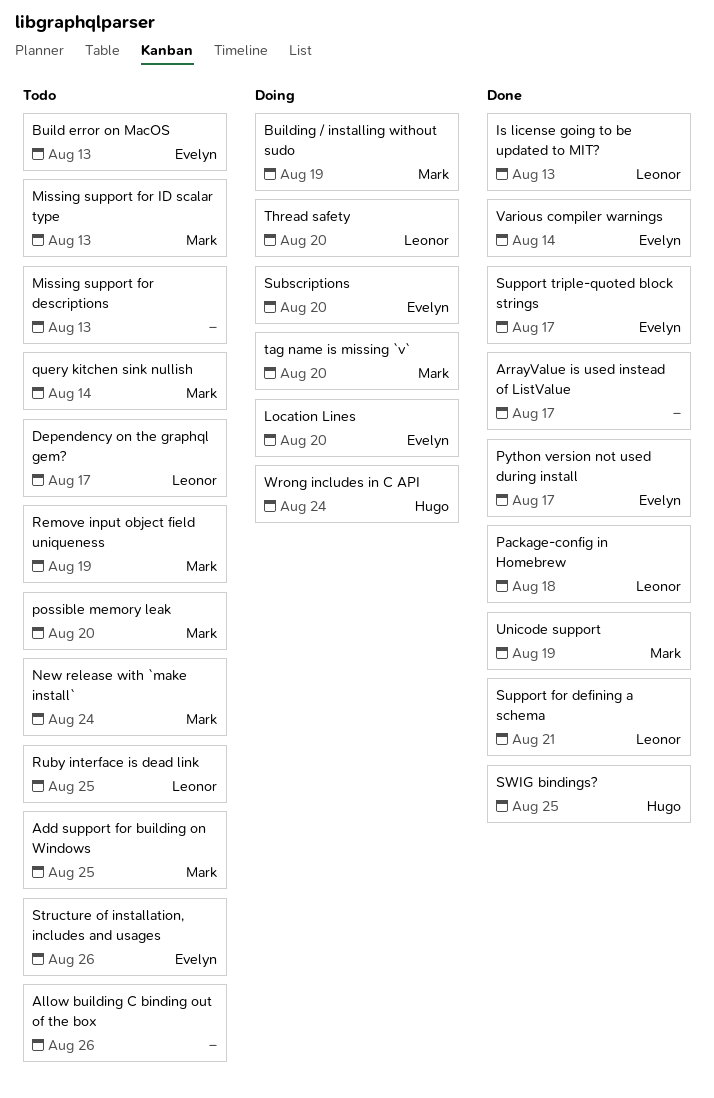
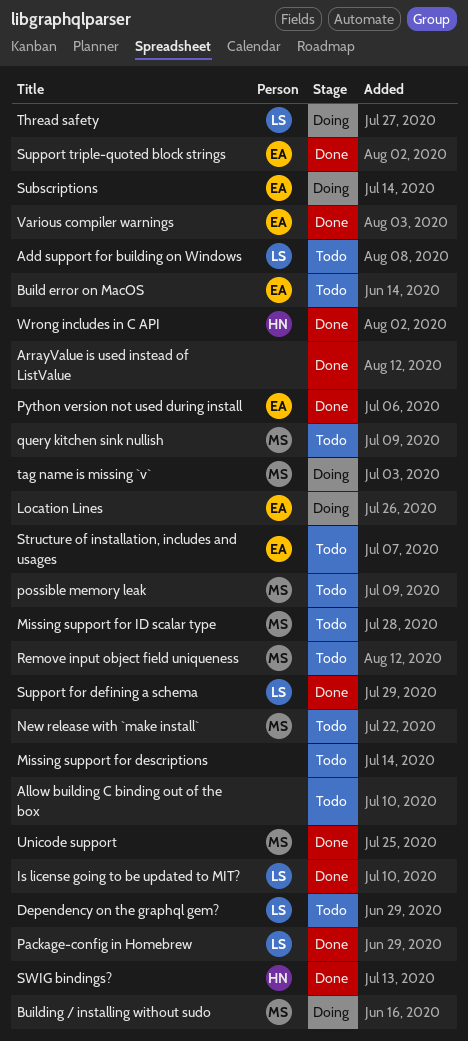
Add support for building on Windows, owner: Mark -> Leonor
Ruby interface is dead link: present -> none
Wrong includes in C API, status: Doing -> Done

